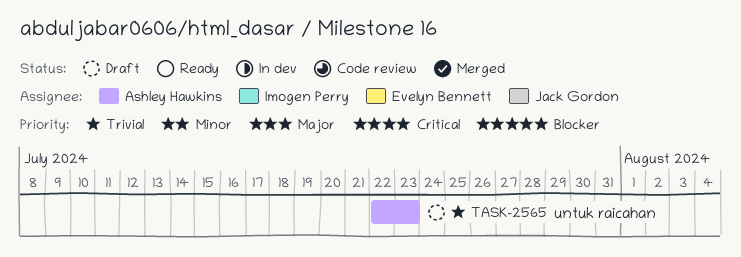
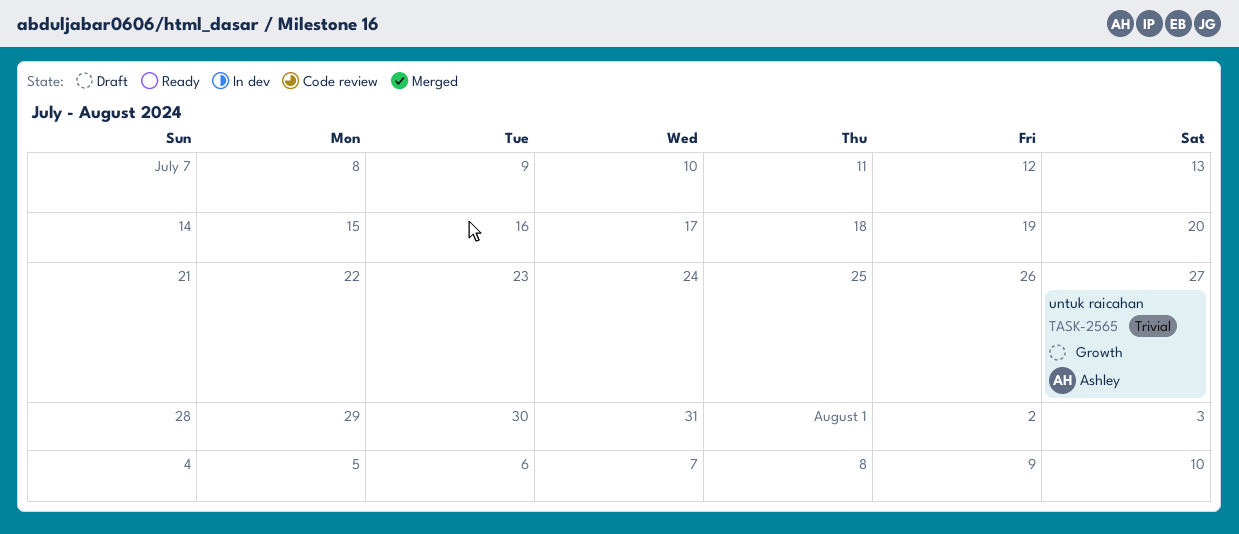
TASK-2565, due: Jul 23 -> Jul 27

